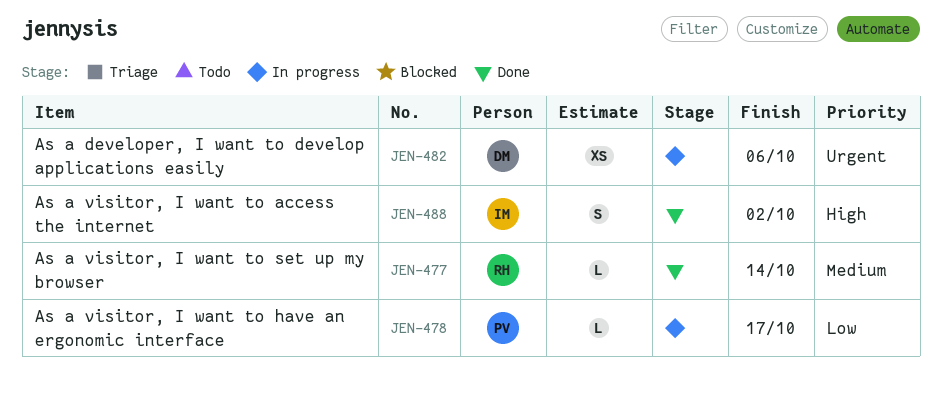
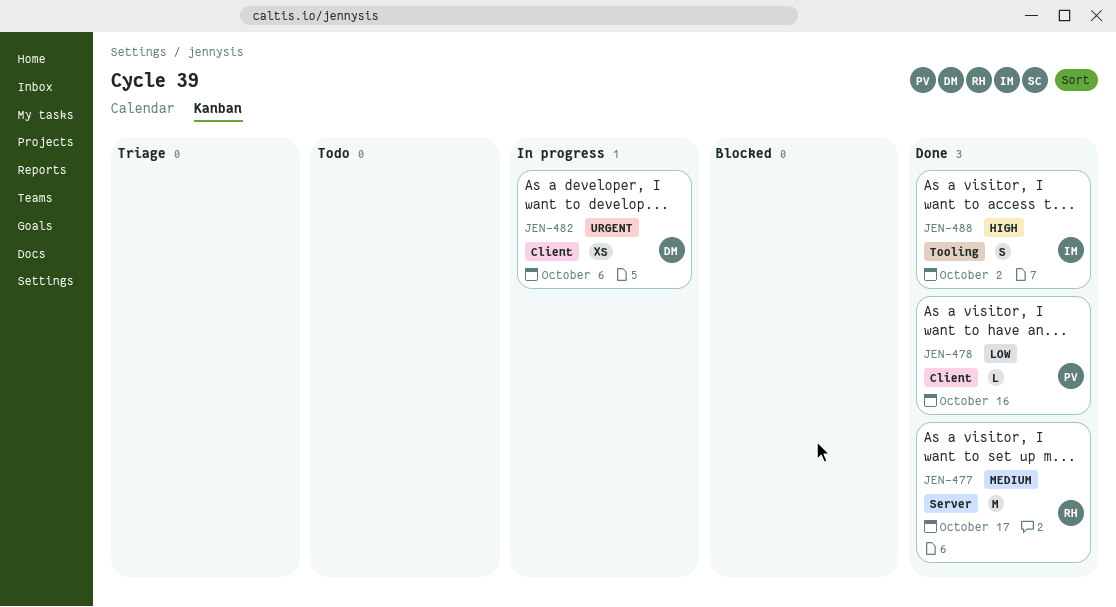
JEN-477, estimate: L -> M
JEN-477, due: Oct 14 -> Oct 17
JEN-478, status: In progress -> Done
JEN-478, due: Oct 17 -> Oct 16

